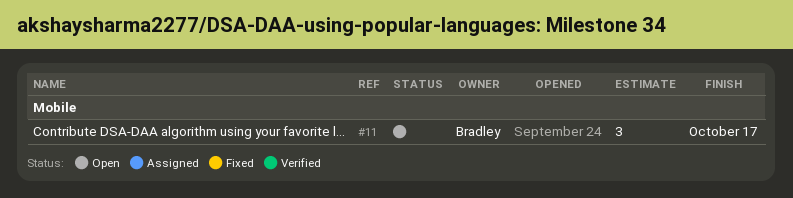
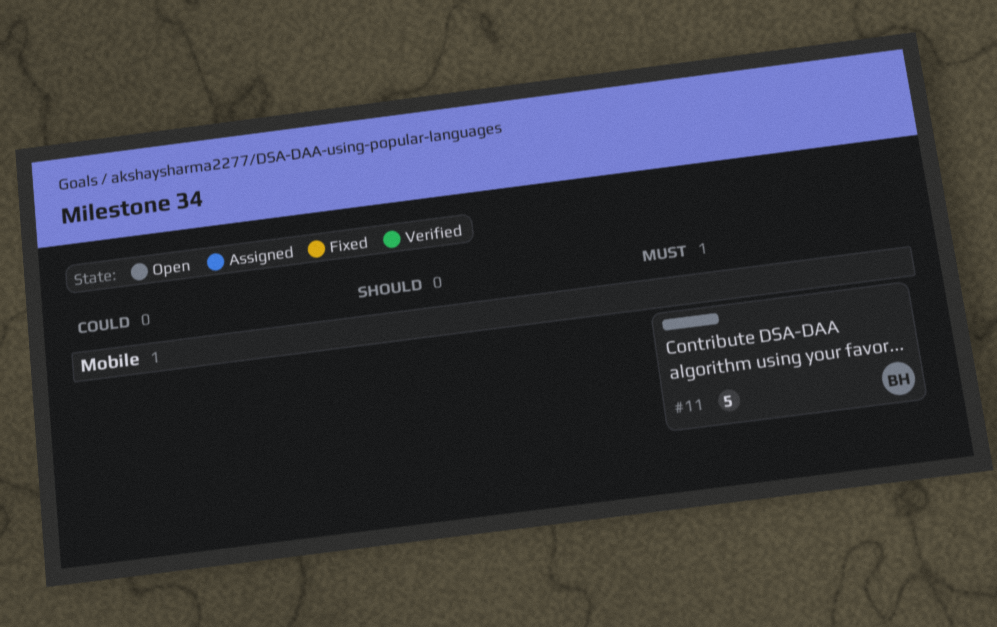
#11, estimate: 3 -> 5

